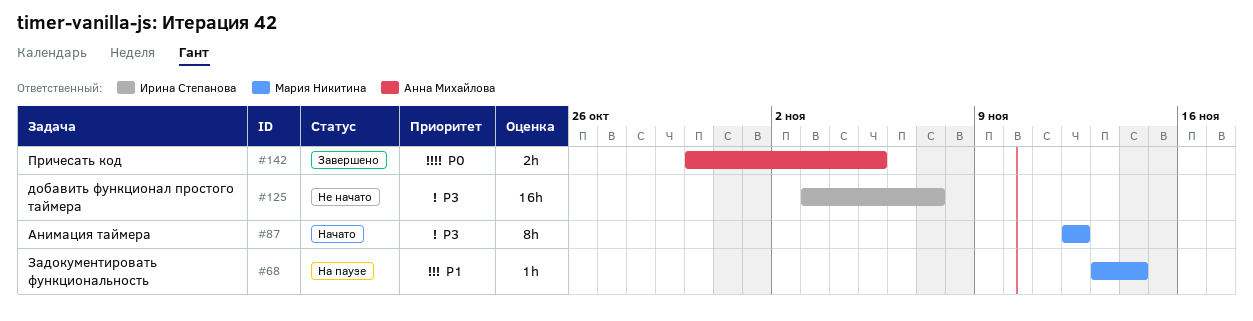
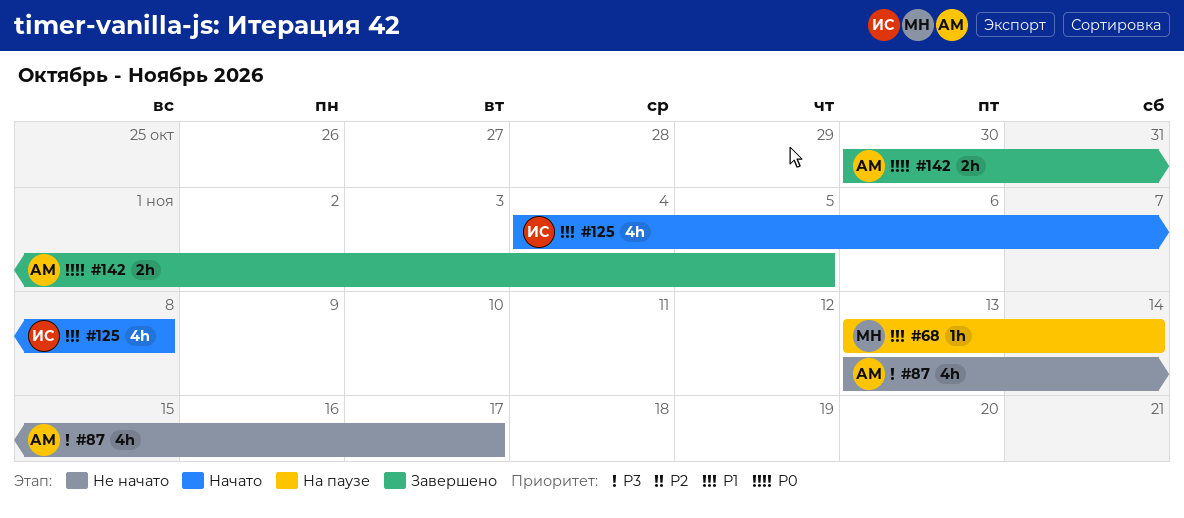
#87, status: Начато -> Не начато
#87, owner: Мария Никитина -> Анна Михайлова
#87, estimate: 8h -> 4h
#87, start: Nov 12 -> Nov 13
#87, due: Nov 12 -> Nov 17
#125, status: Не начато -> Начато
#125, priority: P3 -> P1
#125, estimate: 16h -> 4h
#125, start: Nov 3 -> Nov 4
#125, due: Nov 7 -> Nov 8

